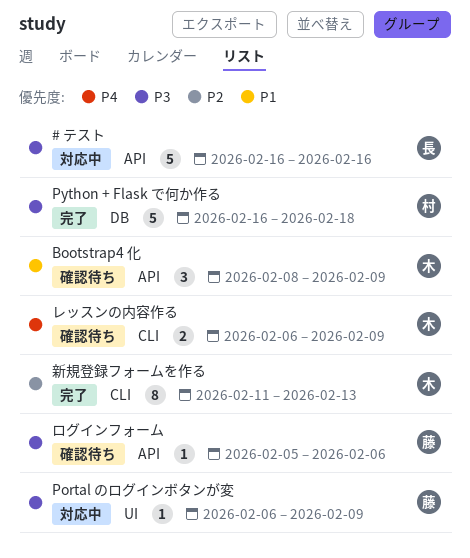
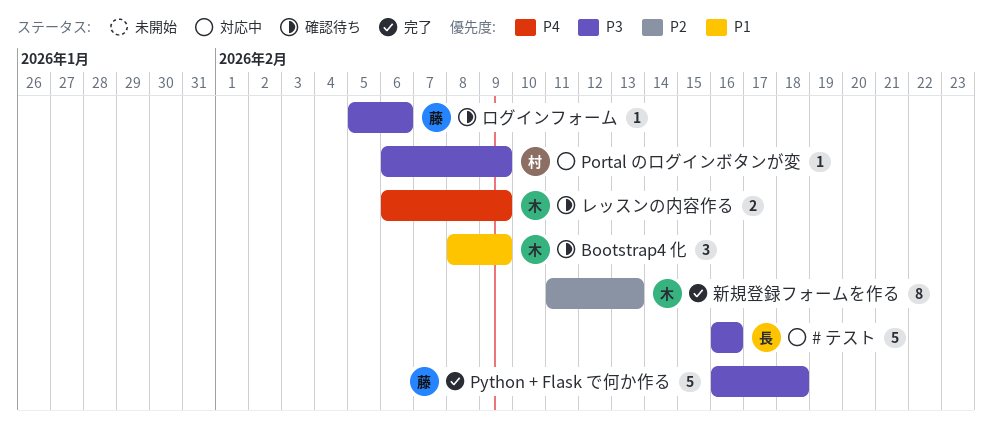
Portal のログインボタンが変, owner: 藤 -> 村
Python + Flask で何か作る, owner: 村 -> 藤

